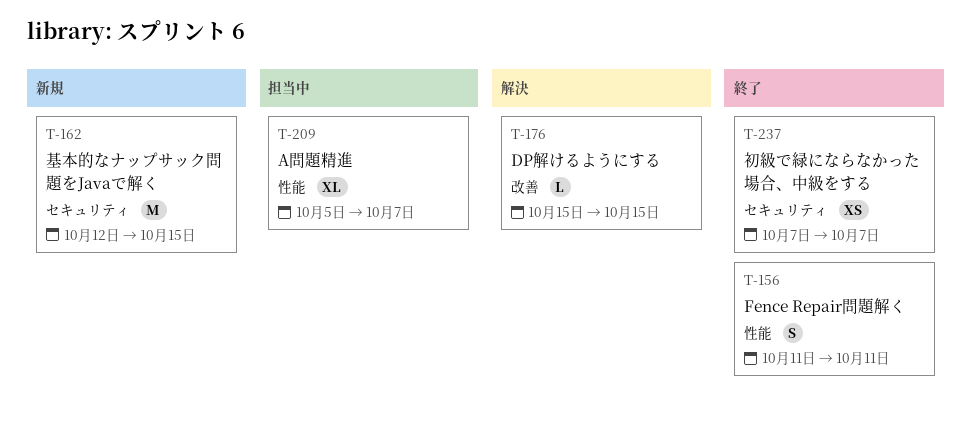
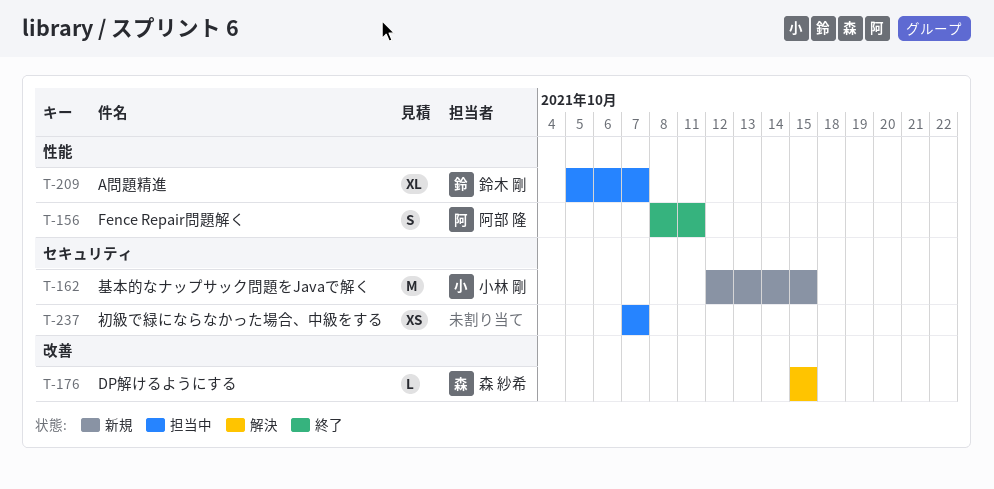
T-156, start: Oct 11 -> Oct 8
T-237, status: 終了 -> 担当中

